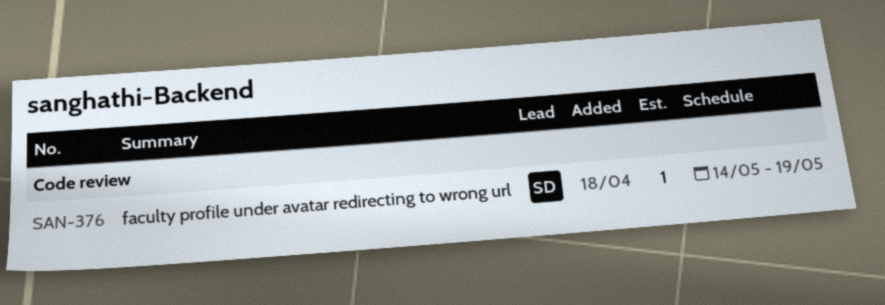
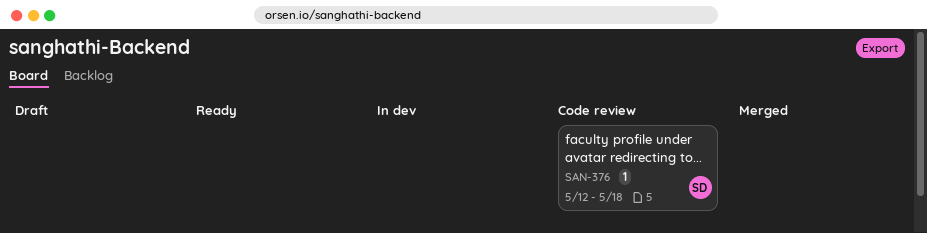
SAN-376, start: May 14 -> May 12
SAN-376, due: May 19 -> May 18

